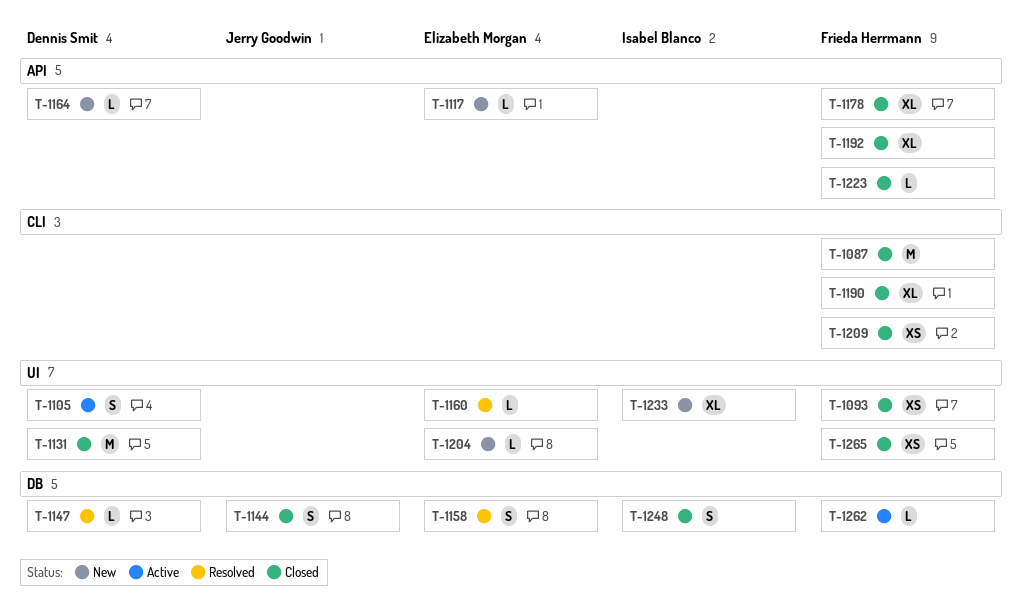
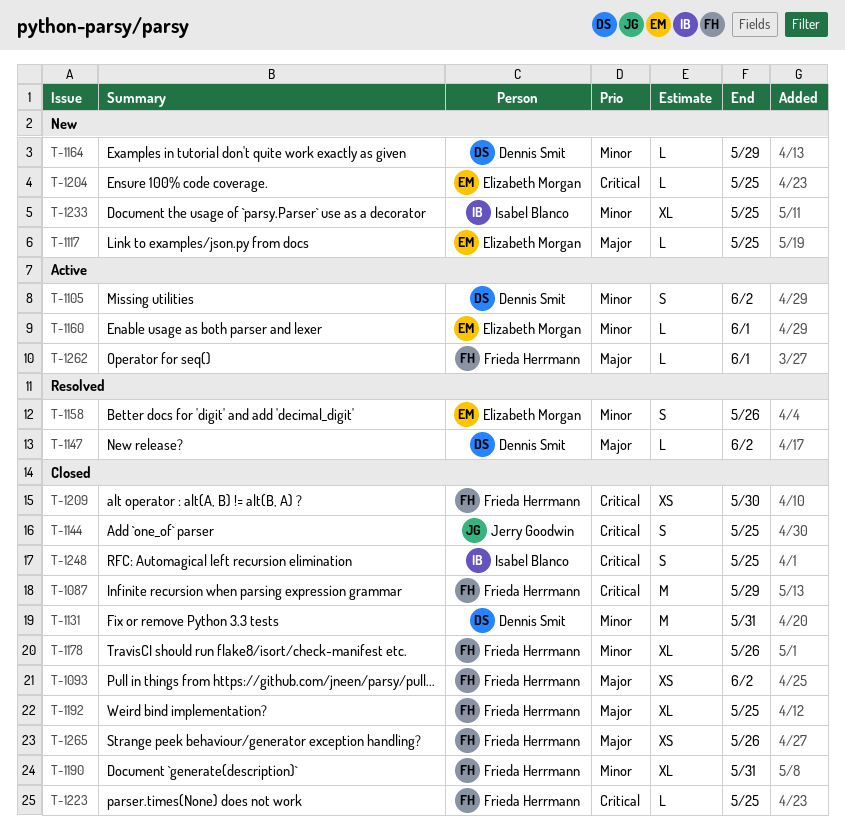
T-1160, status: Resolved -> Active

